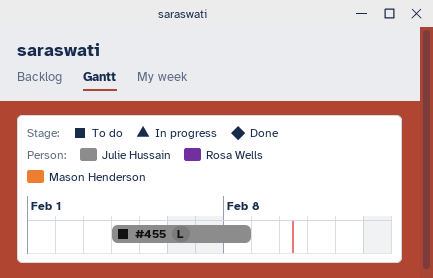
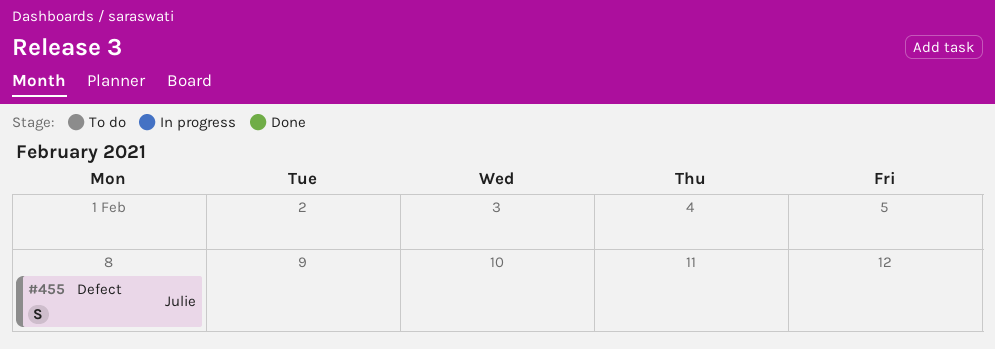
#455, estimate: L -> S

